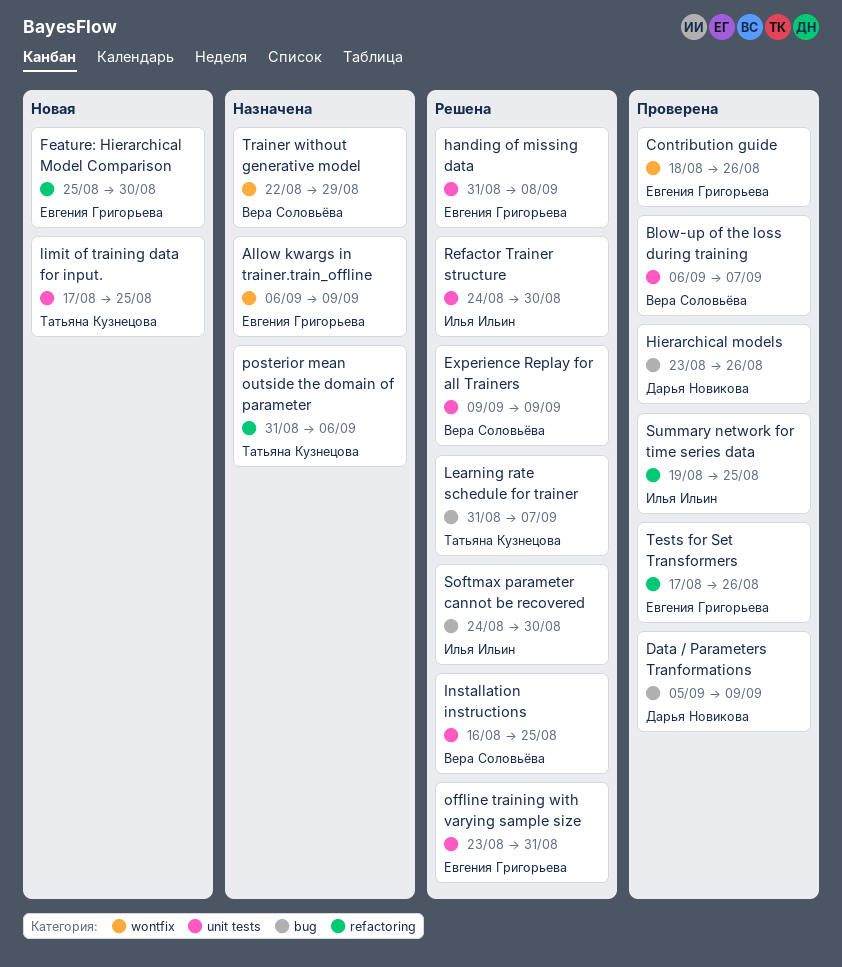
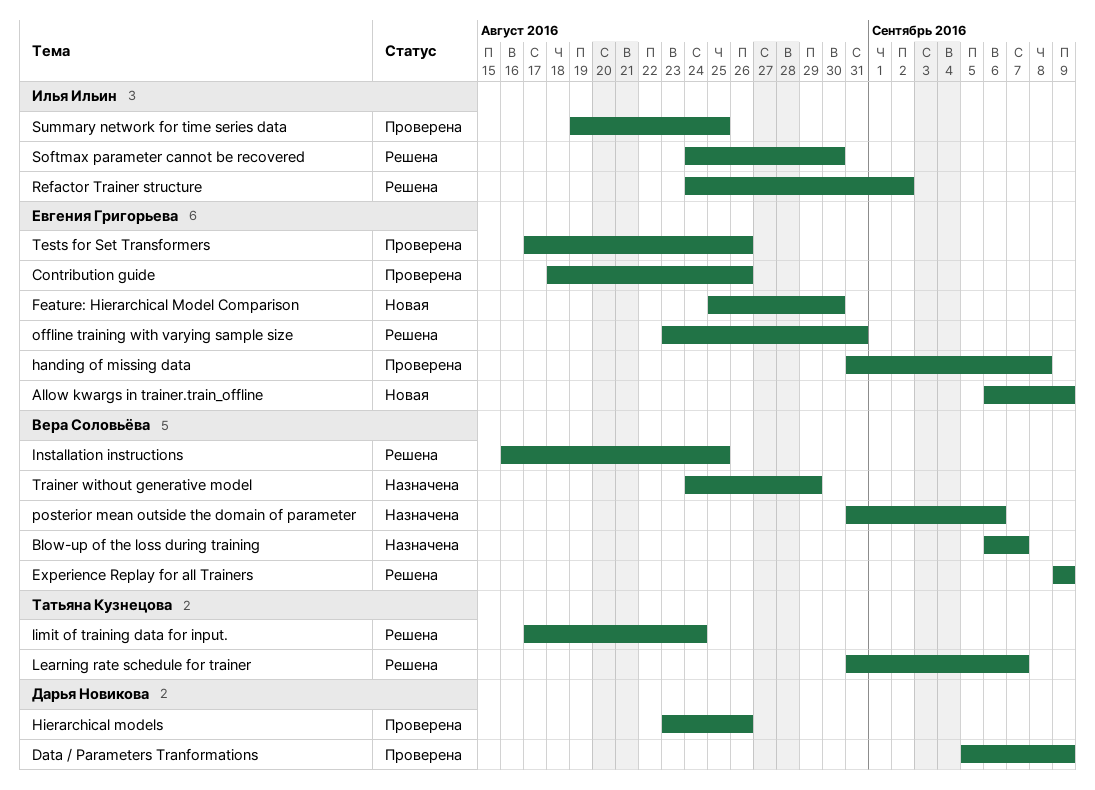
Allow kwargs in trainer.train_offline, status: Назначена -> Новая
Blow-up of the loss during training, status: Проверена -> Назначена
handing of missing data, status: Решена -> Проверена
limit of training data for input., status: Новая -> Решена
limit of training data for input., due: Aug 25 -> Aug 24
posterior mean outside the domain of parameter, owner: Татьяна Кузнецова -> Вера Соловьёва
Refactor Trainer structure, due: Aug 30 -> Sep 2
Trainer without generative model, start: Aug 22 -> Aug 24

